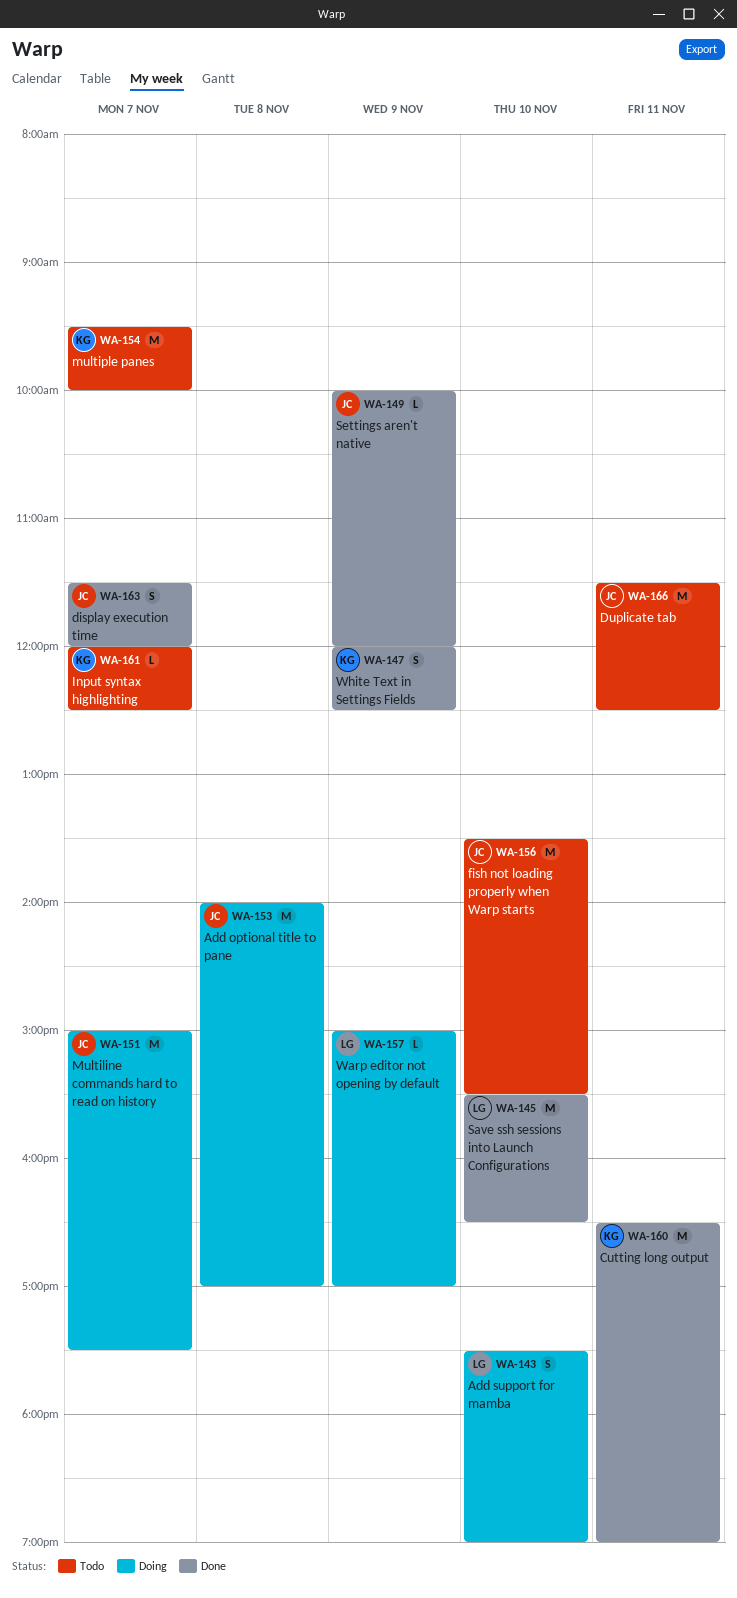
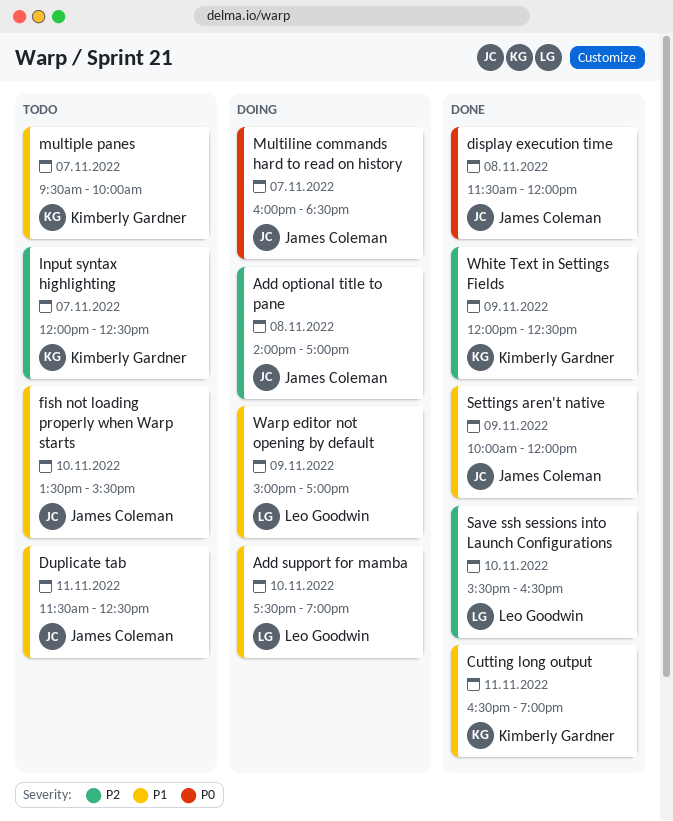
display execution time, day: Nov 7 -> Nov 8
Multiline commands hard to read on history, begins: 15:00 -> 16:00
Multiline commands hard to read on history, ends: 17:30 -> 18:30

